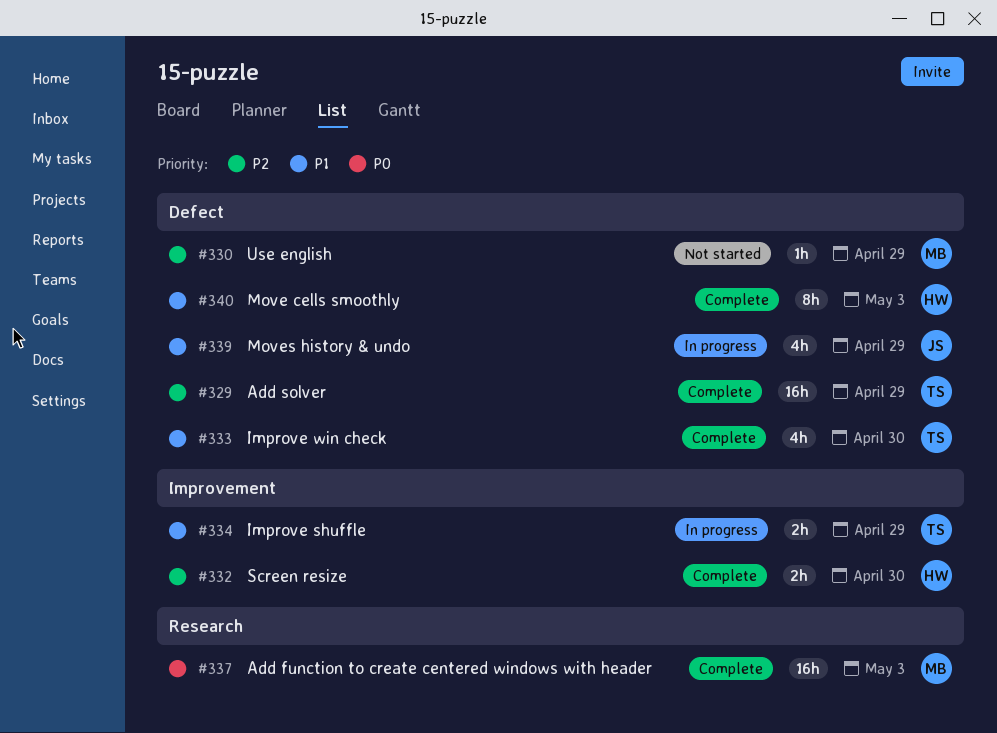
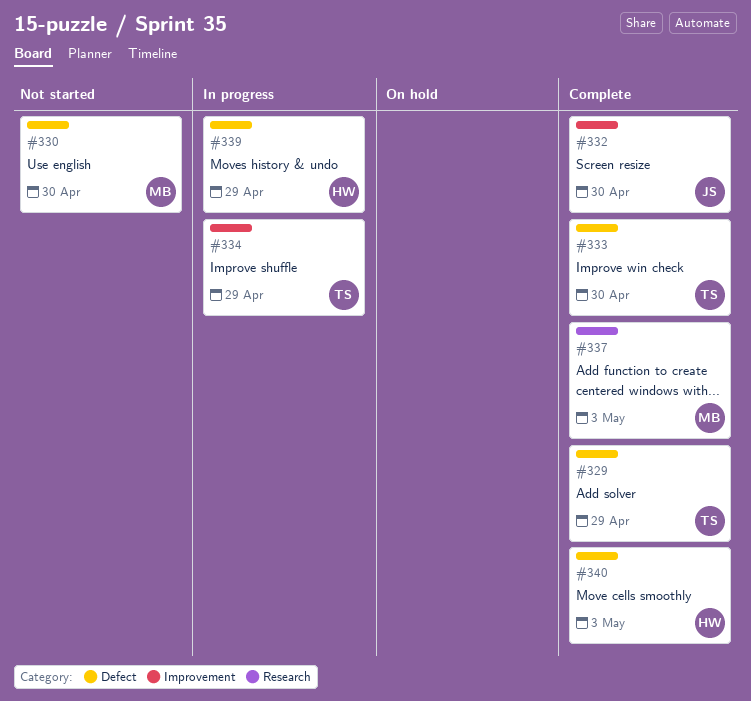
#330, due: Apr 29 -> Apr 30
#332, owner: HW -> JS
#339, owner: JS -> HW

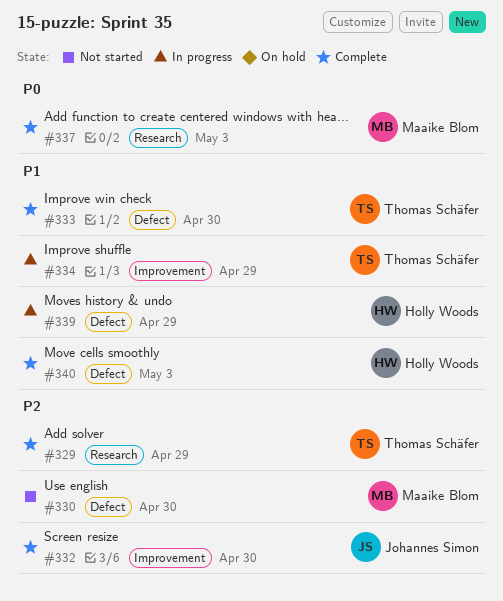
#329, label: Defect -> Research

